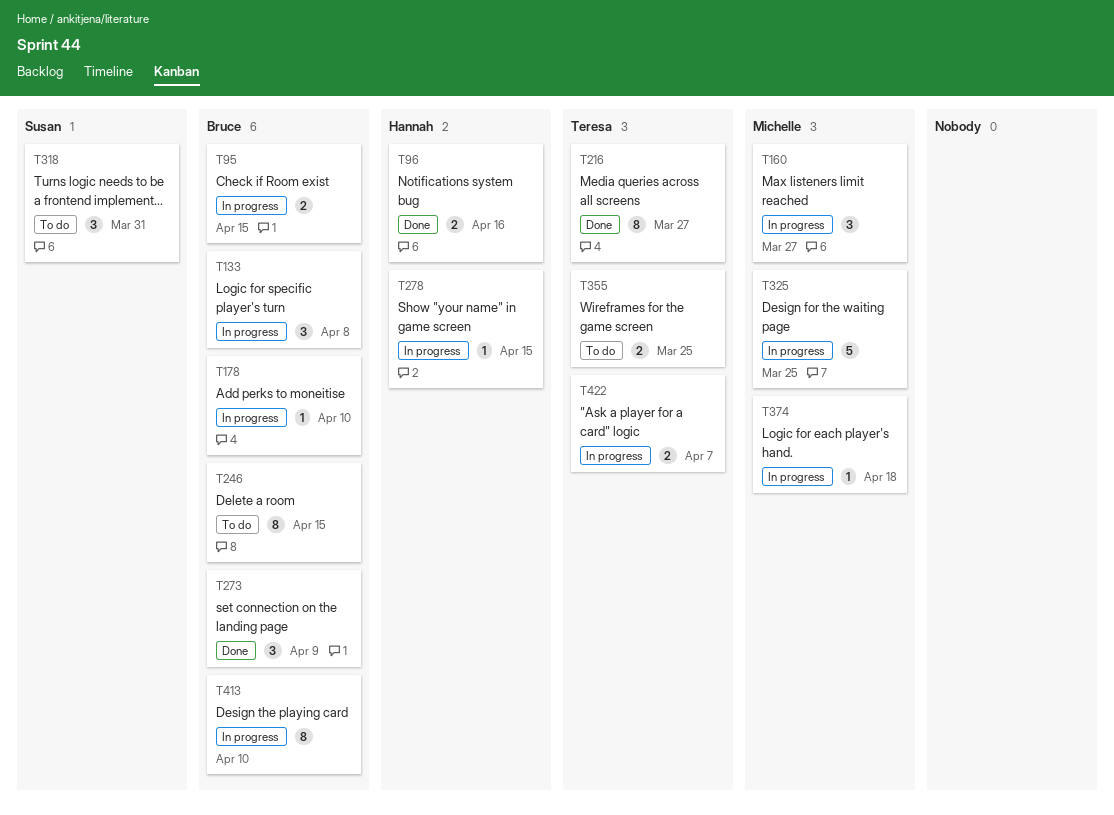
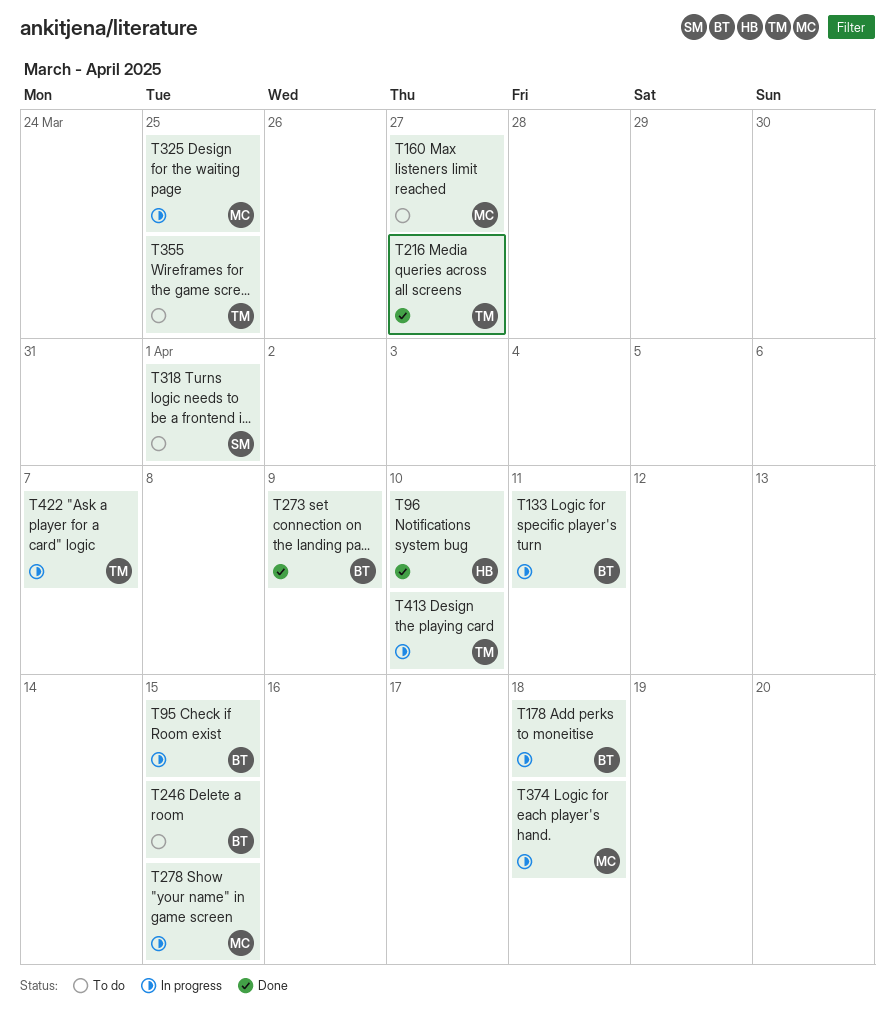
T96, due: Apr 16 -> Apr 10
T133, due: Apr 8 -> Apr 11
T160, status: In progress -> To do
T178, due: Apr 10 -> Apr 18
T278, owner: Hannah -> Michelle
T318, due: Mar 31 -> Apr 1
T413, owner: Bruce -> Teresa

